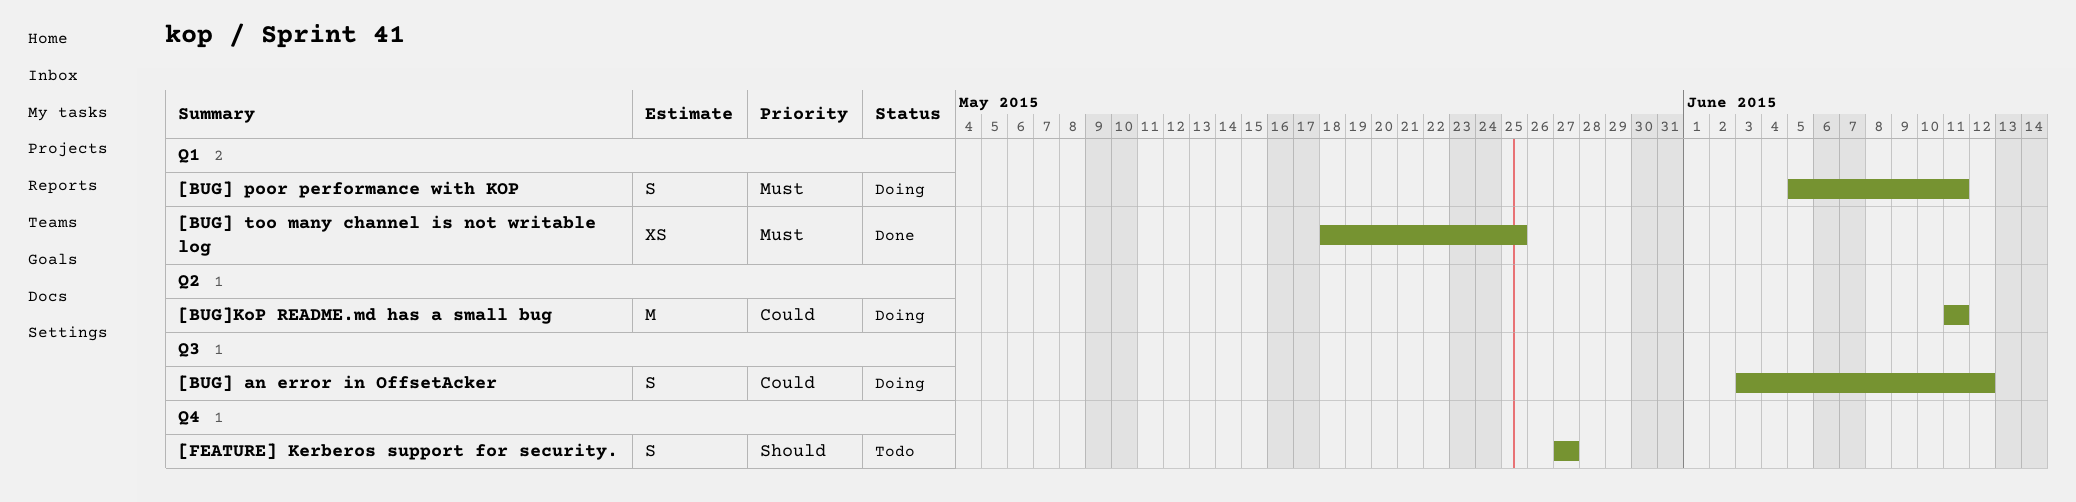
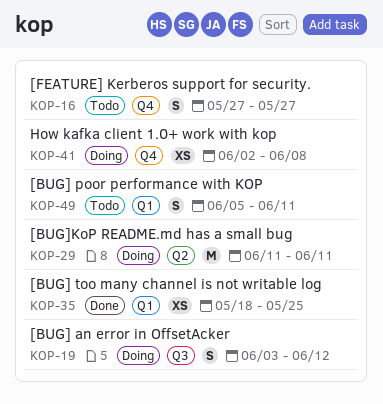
[BUG] poor performance with KOP, status: Doing -> Todo
How kafka client 1.0+ work with kop: none -> present

